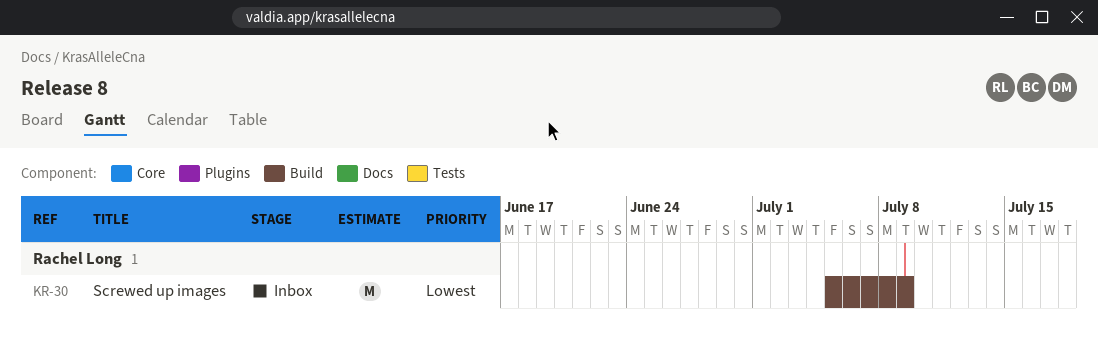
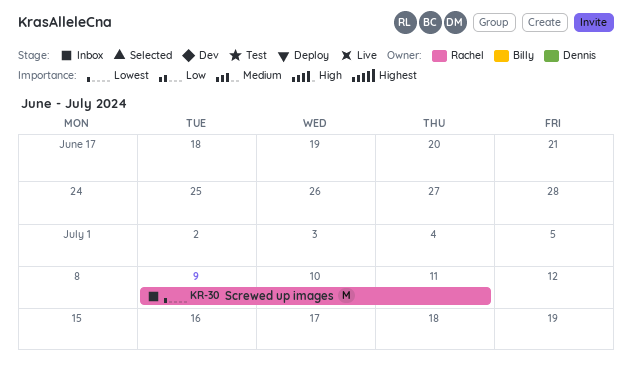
KR-30, start: Jul 5 -> Jul 9
KR-30, due: Jul 9 -> Jul 11

